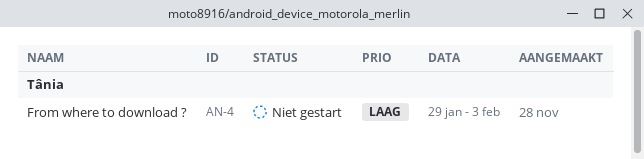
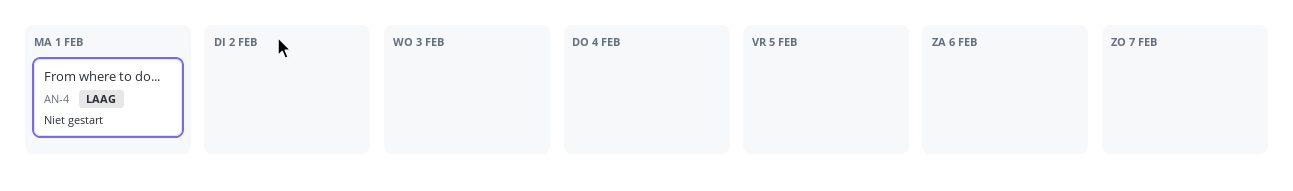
AN-4, due: Feb 3 -> Feb 1

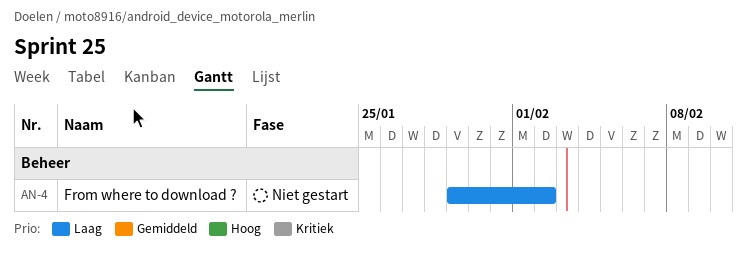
AN-4, due: Feb 1 -> Feb 2

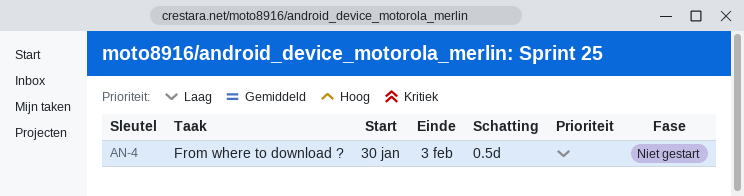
AN-4, start: Jan 29 -> Jan 30
AN-4, due: Feb 2 -> Feb 3

